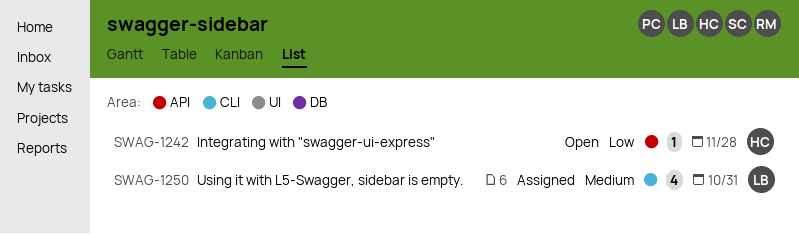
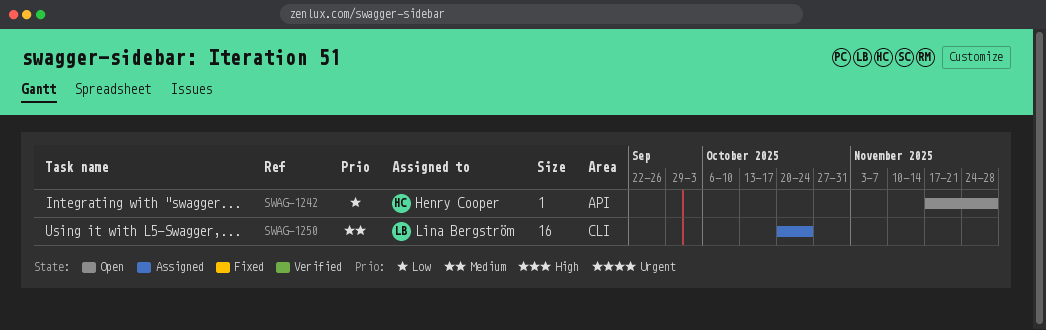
SWAG-1250, estimate: 4 -> 16
SWAG-1250, due: Oct 31 -> Oct 24

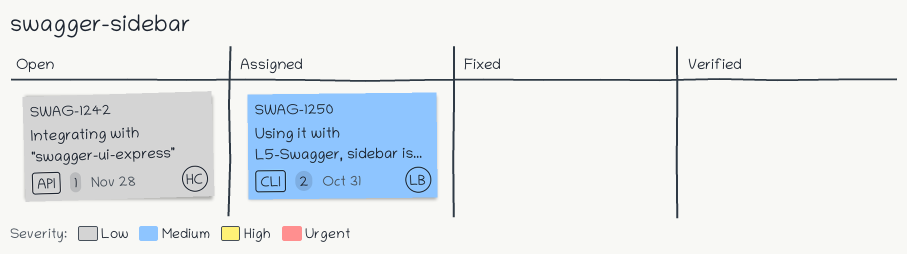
SWAG-1250, estimate: 16 -> 2
SWAG-1250, due: Oct 24 -> Oct 31

